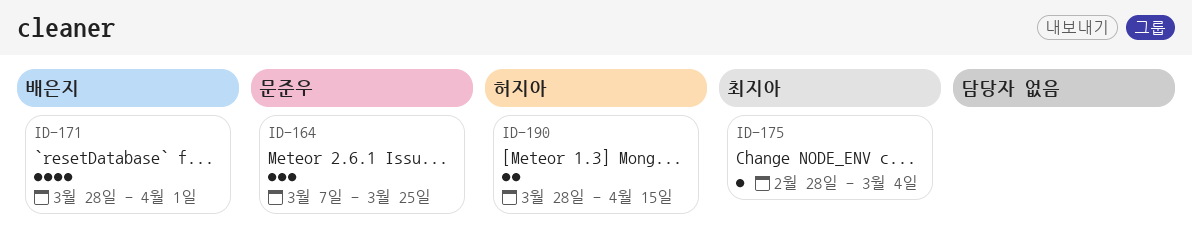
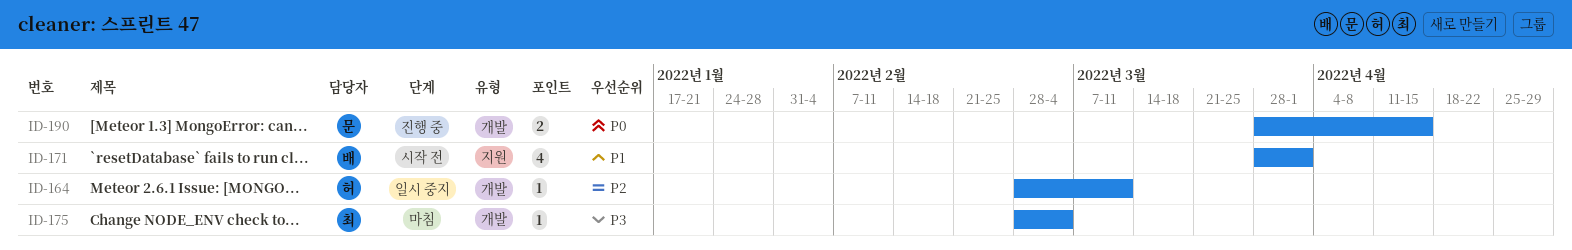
ID-164, owner: 문준우 -> 허지아
ID-164, estimate: 3 -> 1
ID-164, start: Mar 7 -> Feb 28
ID-164, due: Mar 25 -> Mar 11
ID-190, owner: 허지아 -> 문준우

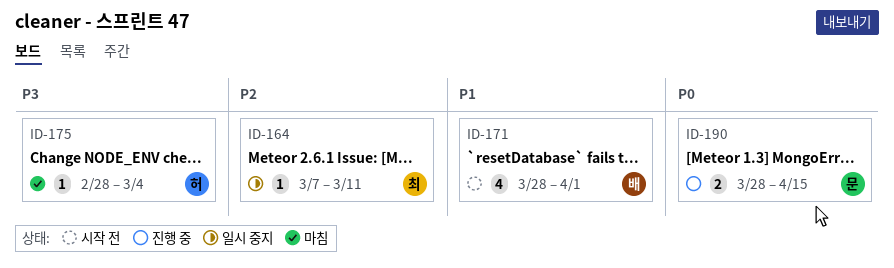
ID-164, owner: 허 -> 최
ID-164, start: Feb 28 -> Mar 7
ID-175, owner: 최 -> 허

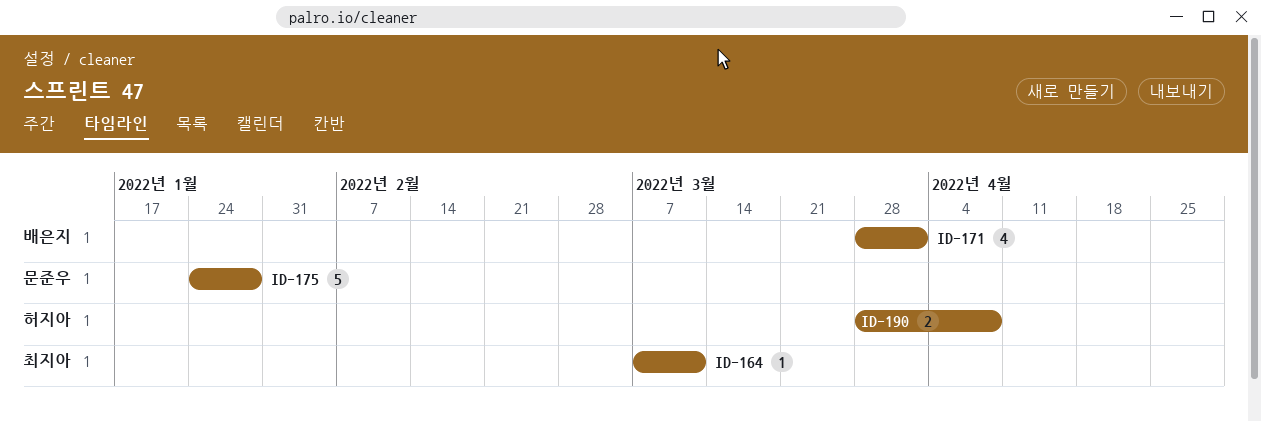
ID-175, owner: 허지아 -> 문준우
ID-175, estimate: 1 -> 5
ID-175, start: Feb 28 -> Jan 24
ID-175, due: Mar 4 -> Jan 28
ID-190, owner: 문준우 -> 허지아
ID-190, due: Apr 15 -> Apr 8

